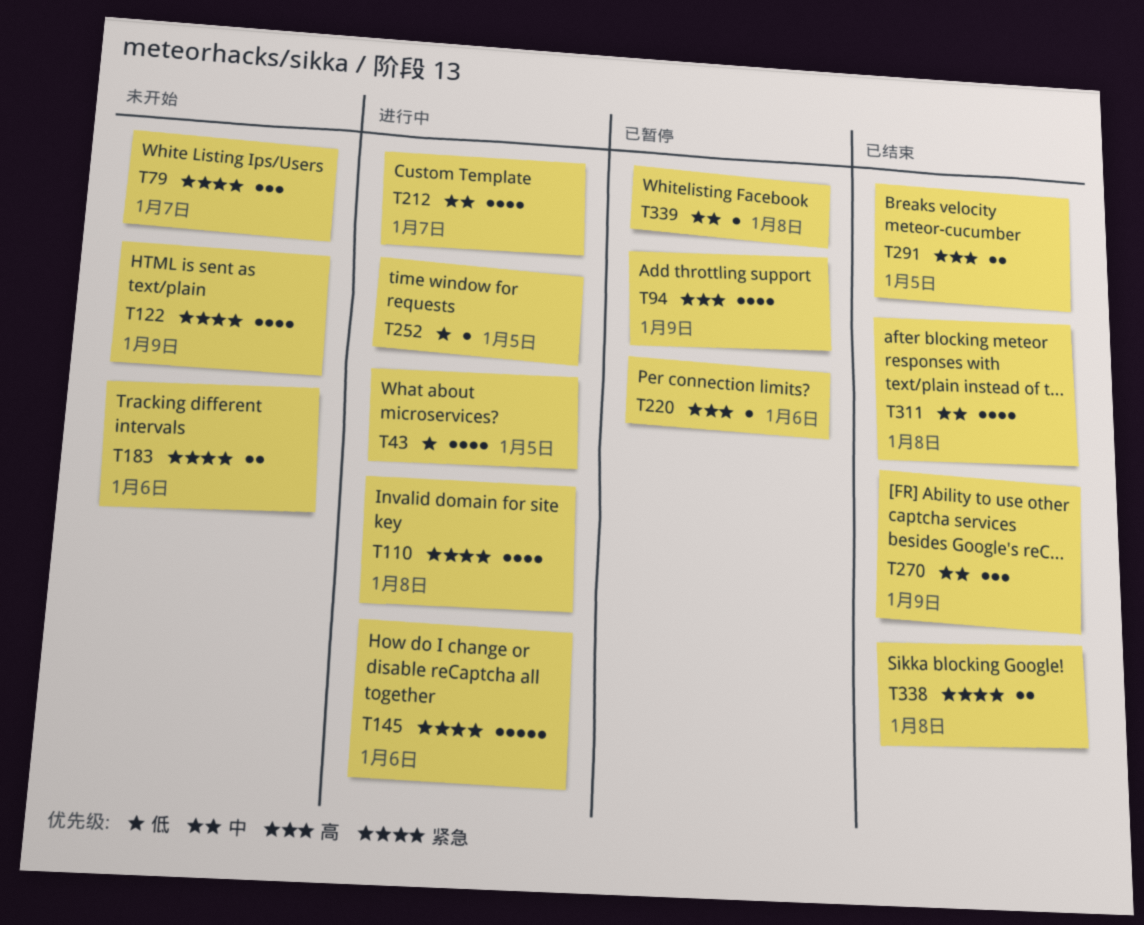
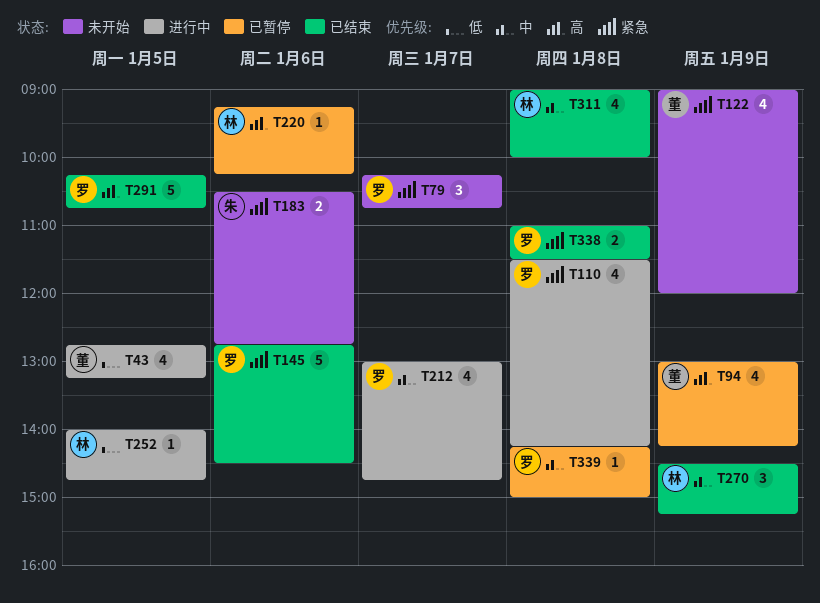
T145, status: 进行中 -> 已结束
T291, estimate: 2 -> 5

